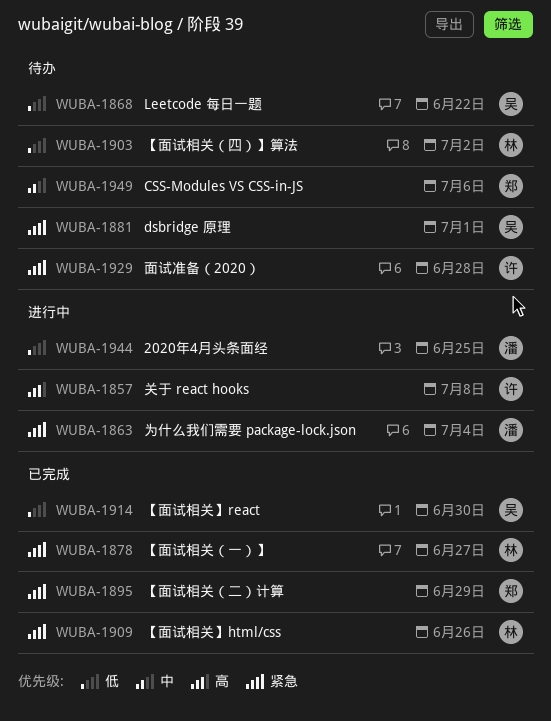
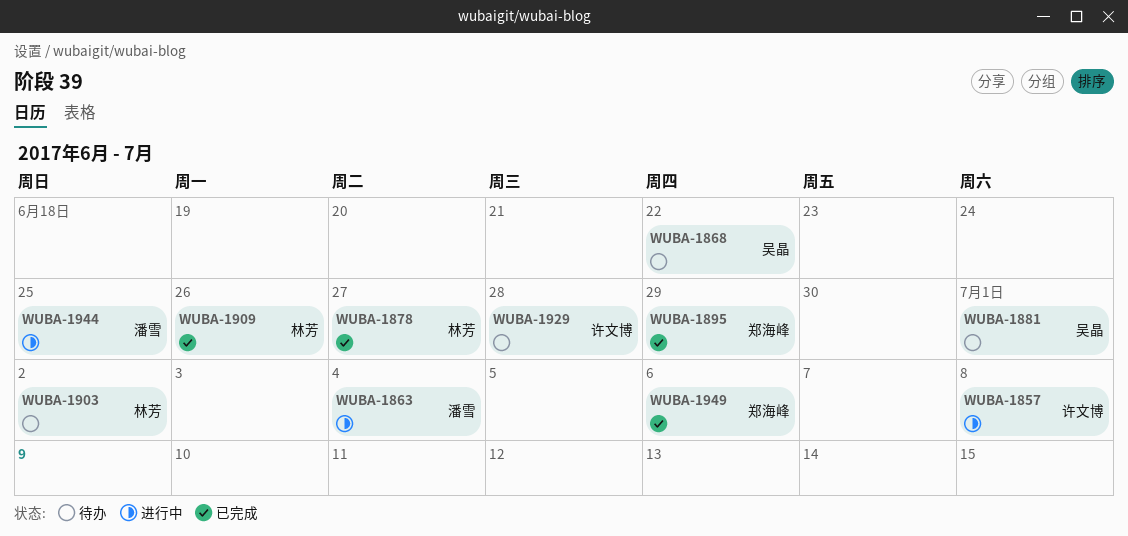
WUBA-1914: present -> none
WUBA-1949, status: 待办 -> 已完成

